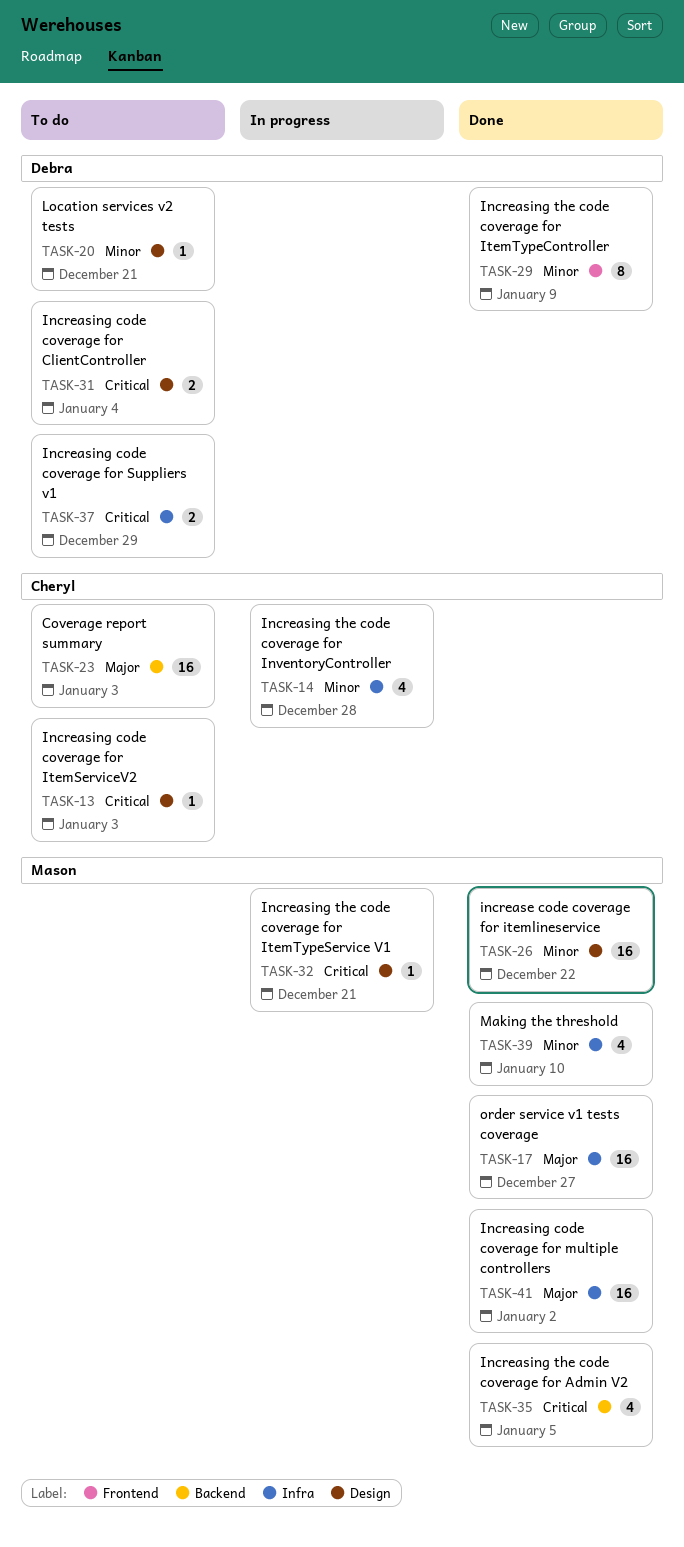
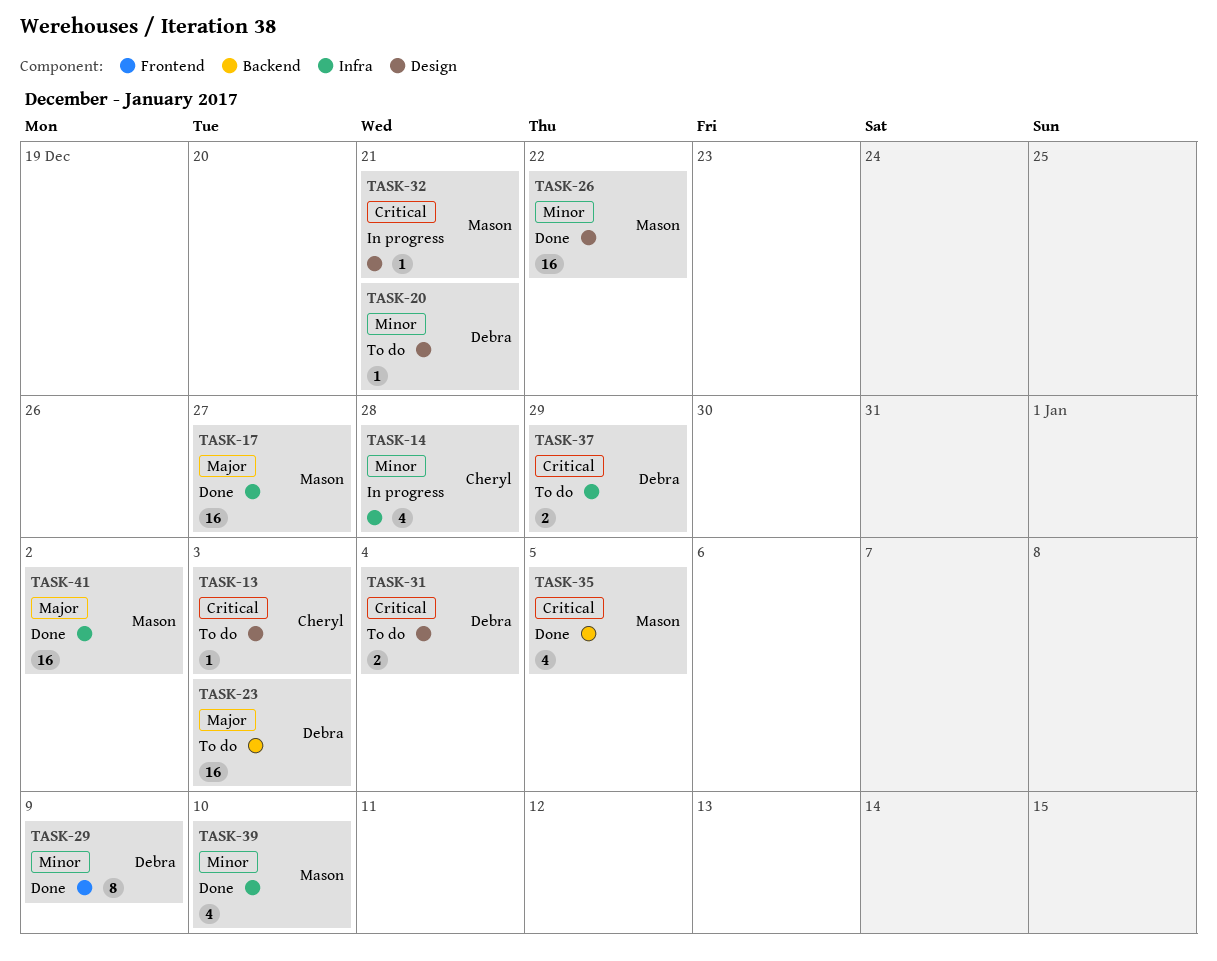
TASK-23, owner: Cheryl -> Debra

